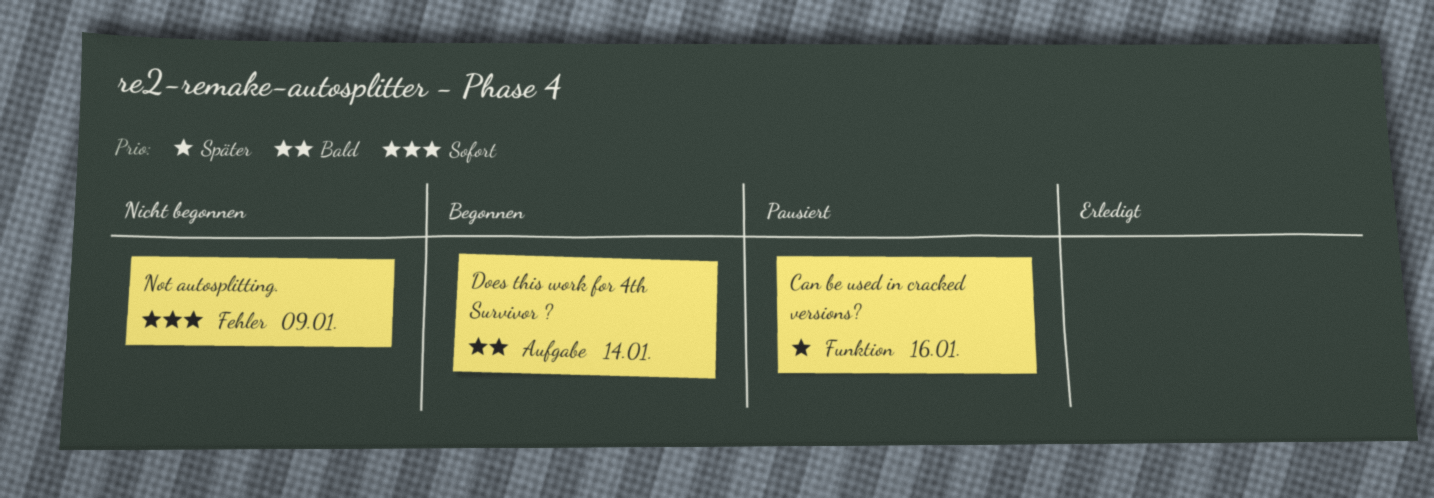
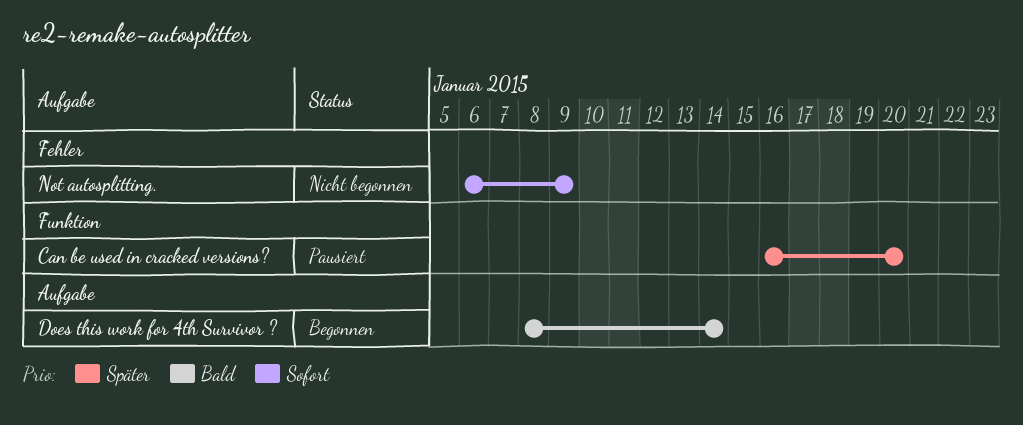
Can be used in cracked versions?, due: Jan 16 -> Jan 20

